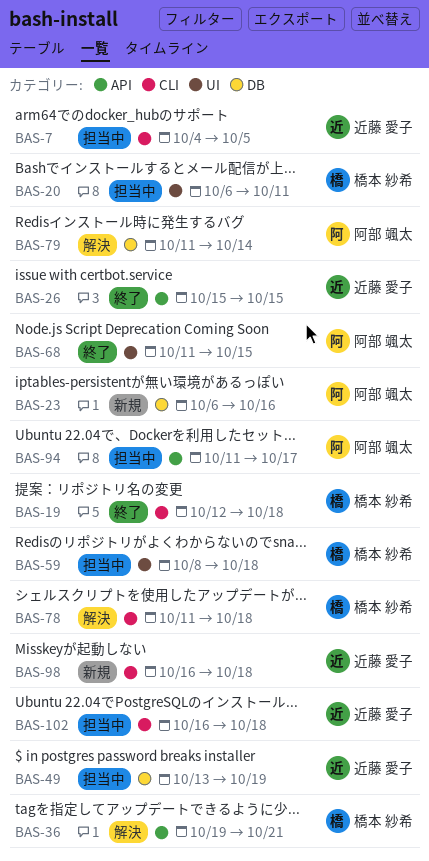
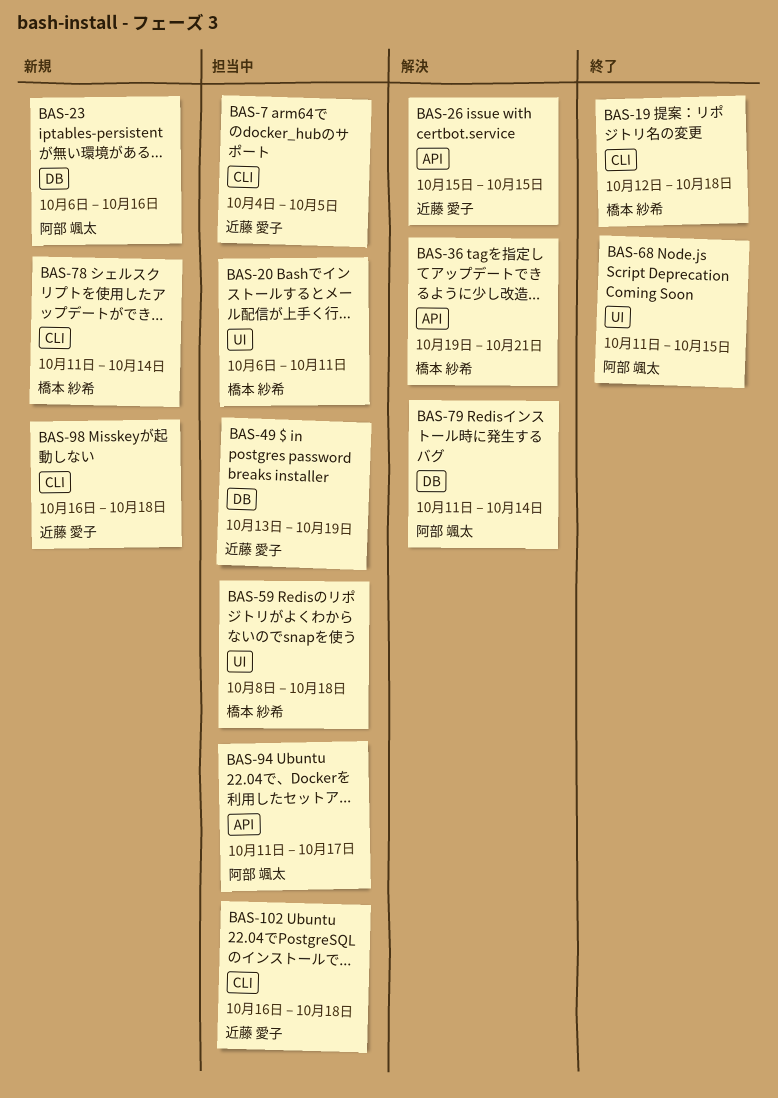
BAS-26, status: 終了 -> 解決
BAS-78, status: 解決 -> 新規
BAS-78, due: Oct 18 -> Oct 14

